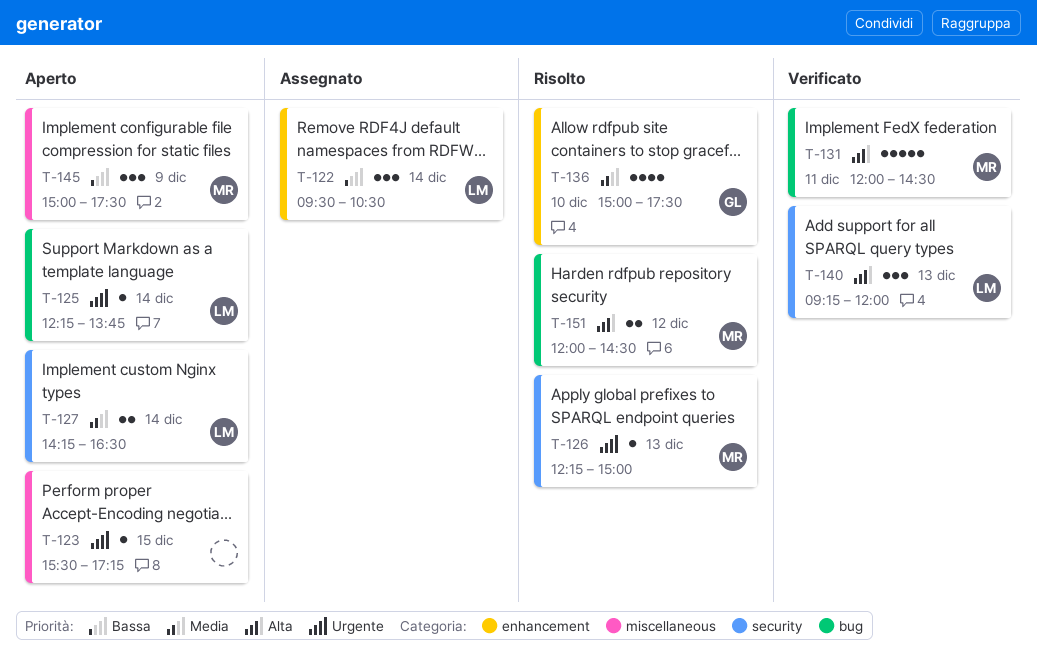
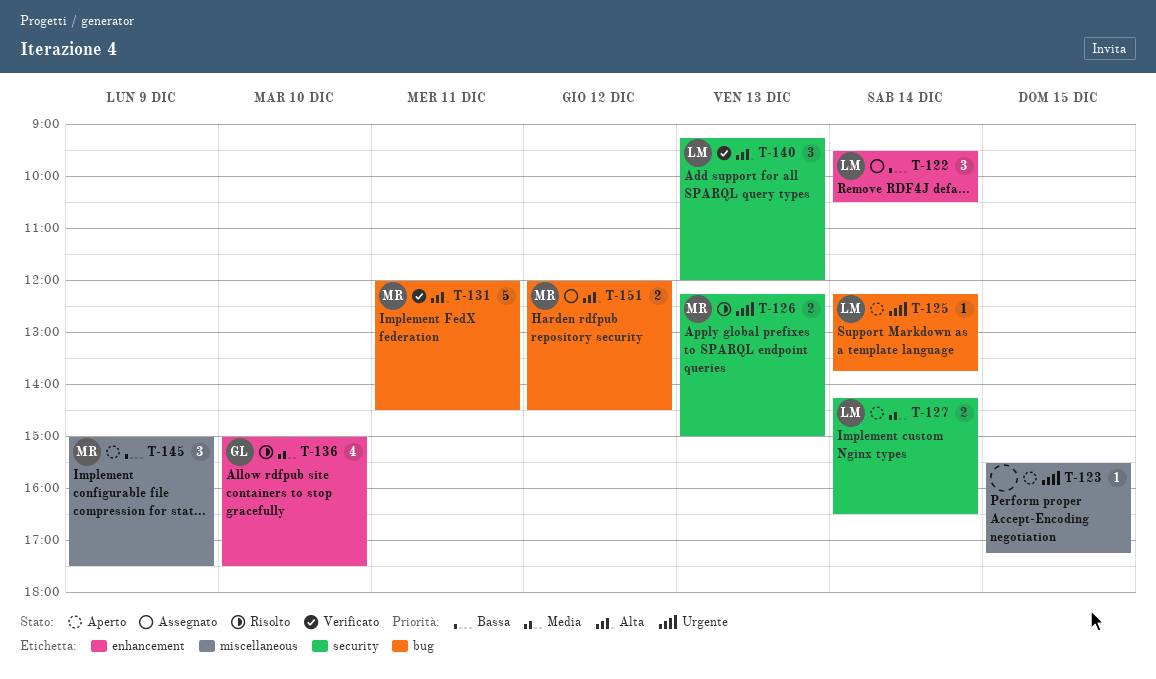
T-126, estimate: 1 -> 2
T-151, status: Risolto -> Assegnato

